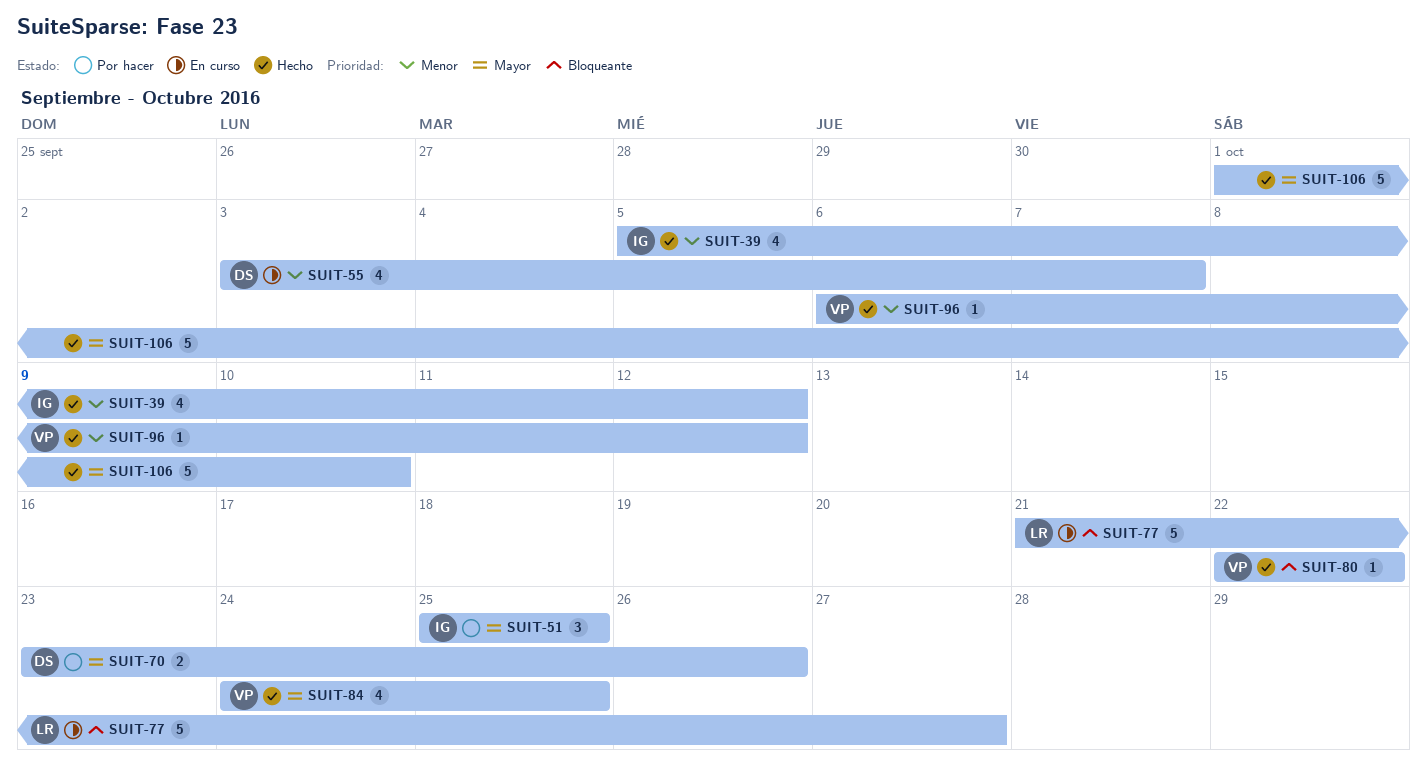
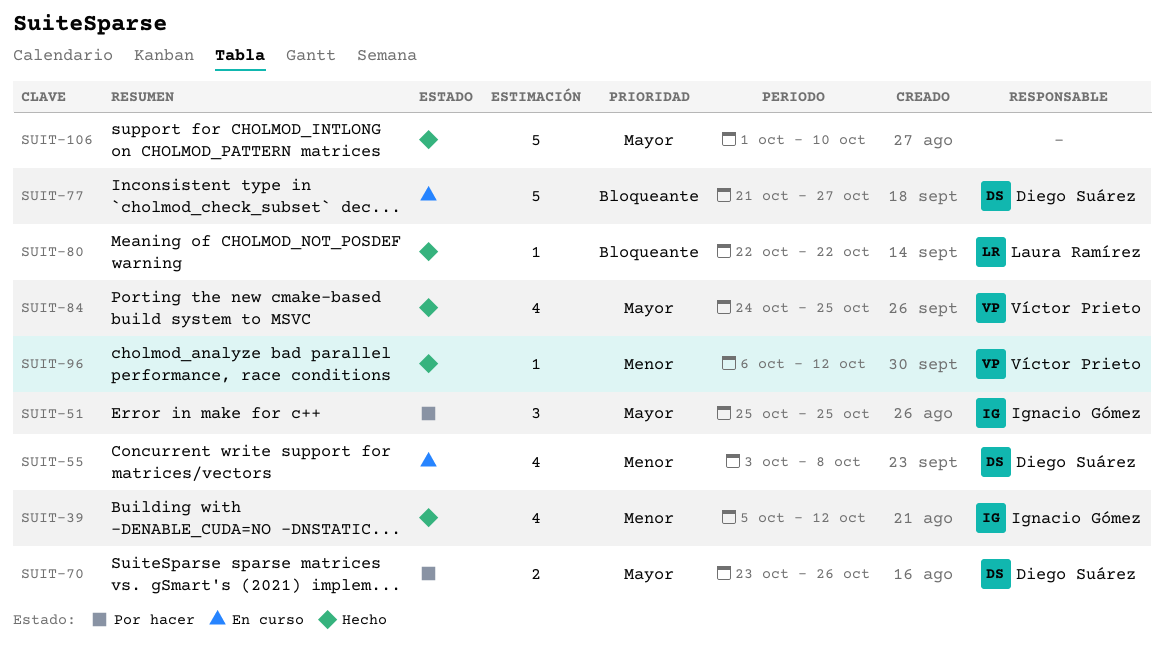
SUIT-55, due: Oct 7 -> Oct 8
SUIT-77, owner: Laura Ramírez -> Diego Suárez
SUIT-80, owner: Víctor Prieto -> Laura Ramírez

